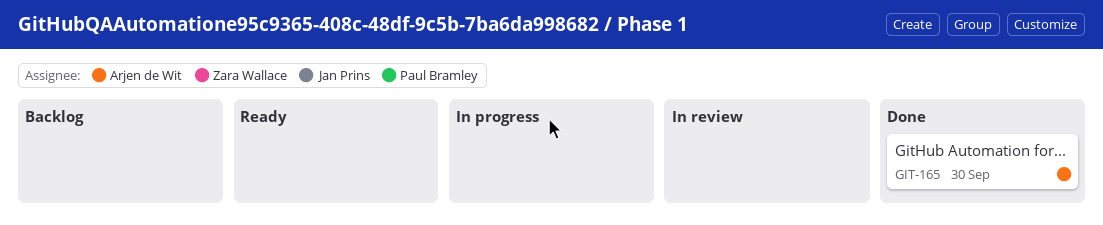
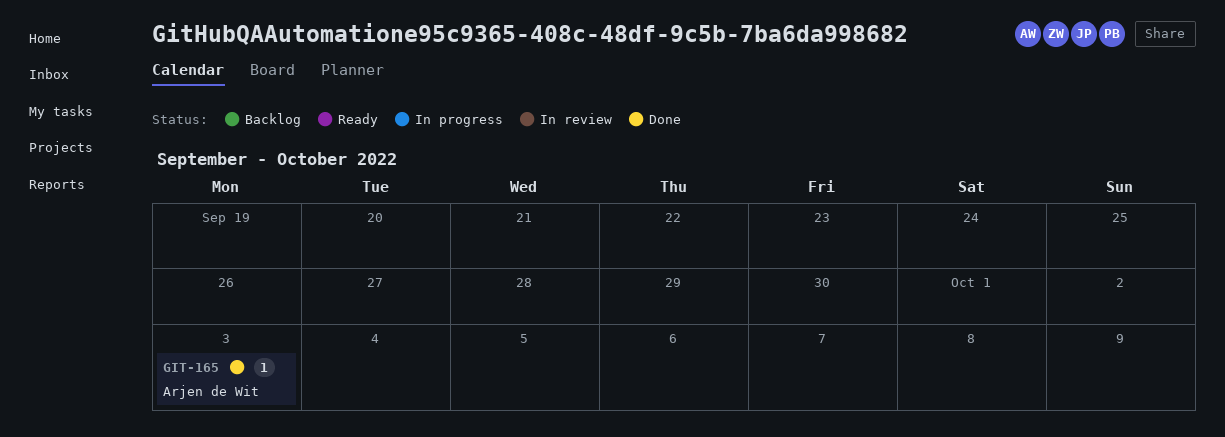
GIT-165, due: Sep 30 -> Oct 3

